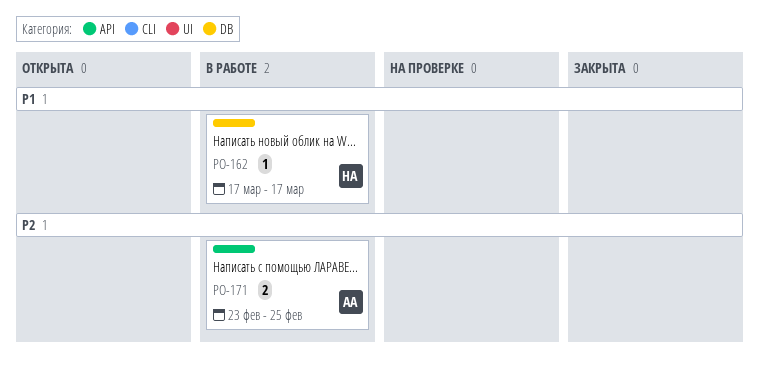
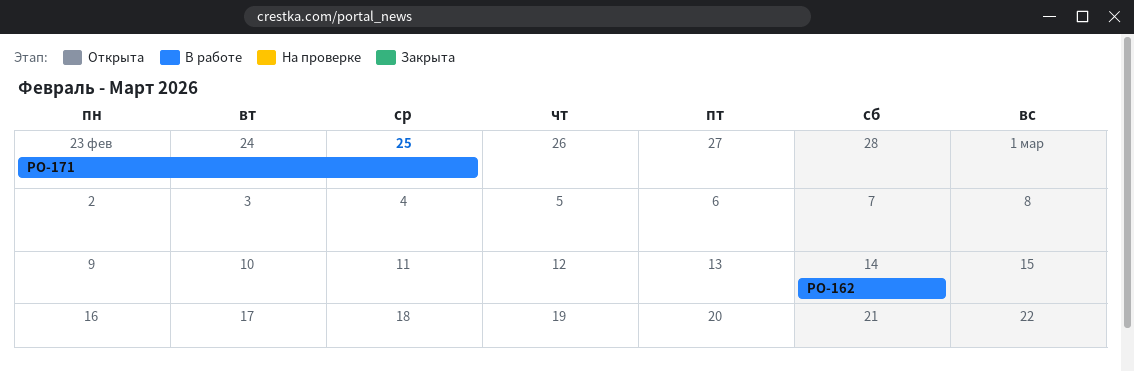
PO-162, start: Mar 17 -> Mar 14
PO-162, due: Mar 17 -> Mar 14

